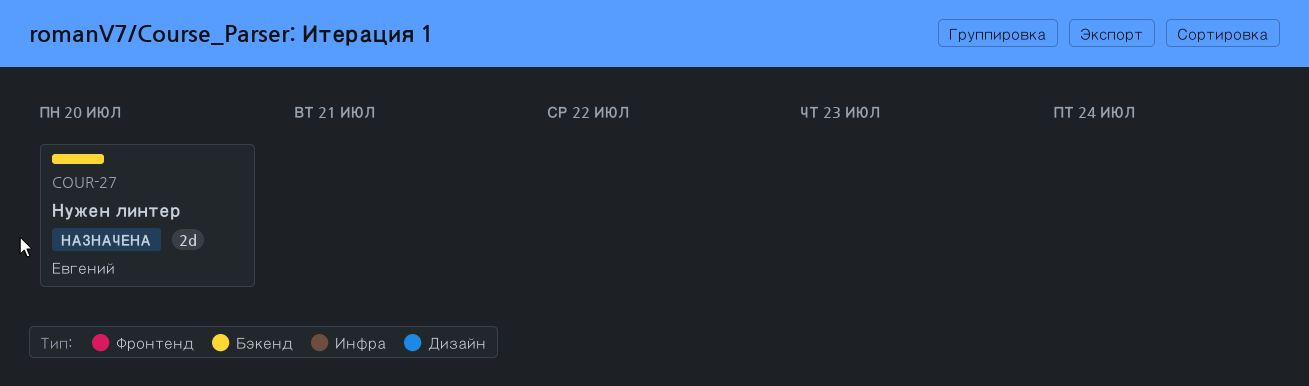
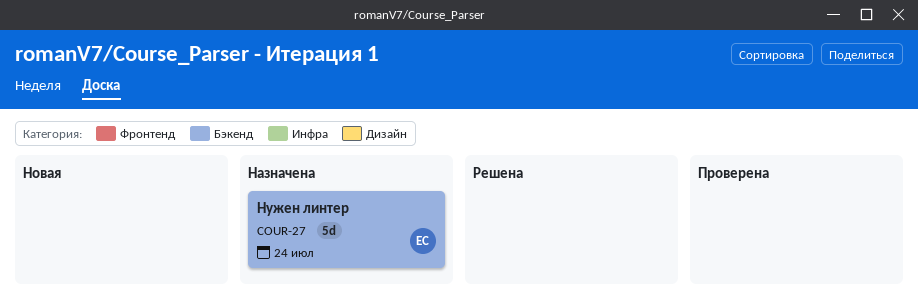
COUR-27, estimate: 2d -> 5d
COUR-27, due: Jul 20 -> Jul 24

